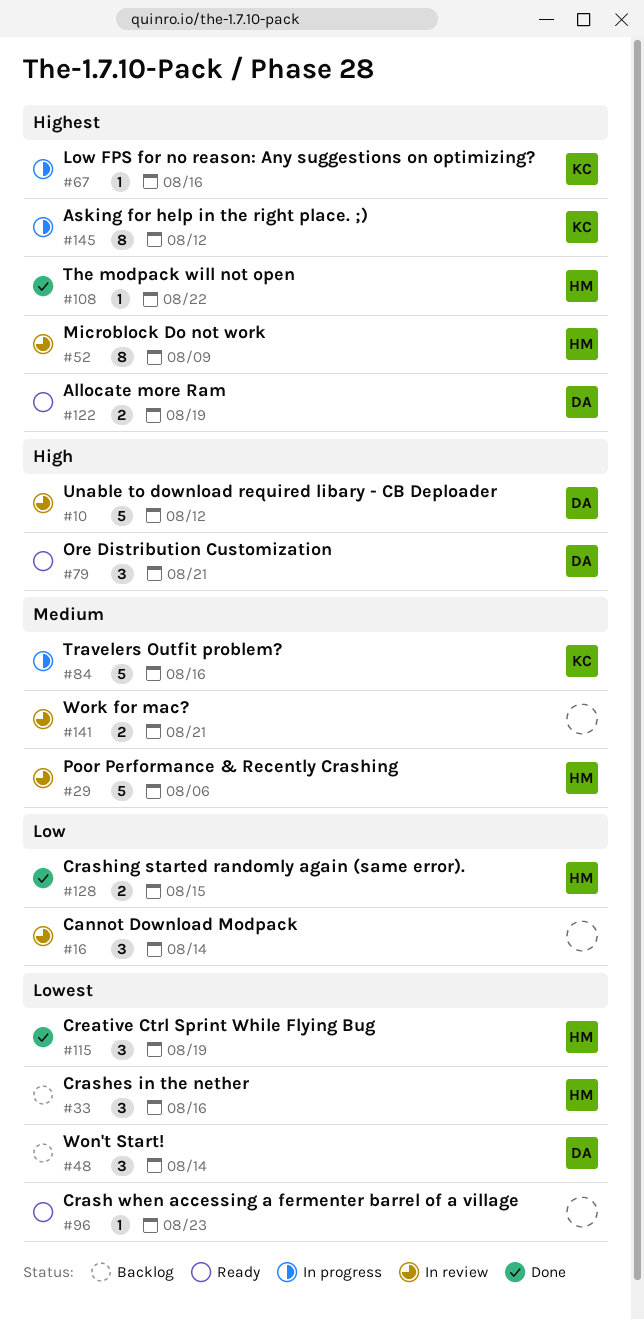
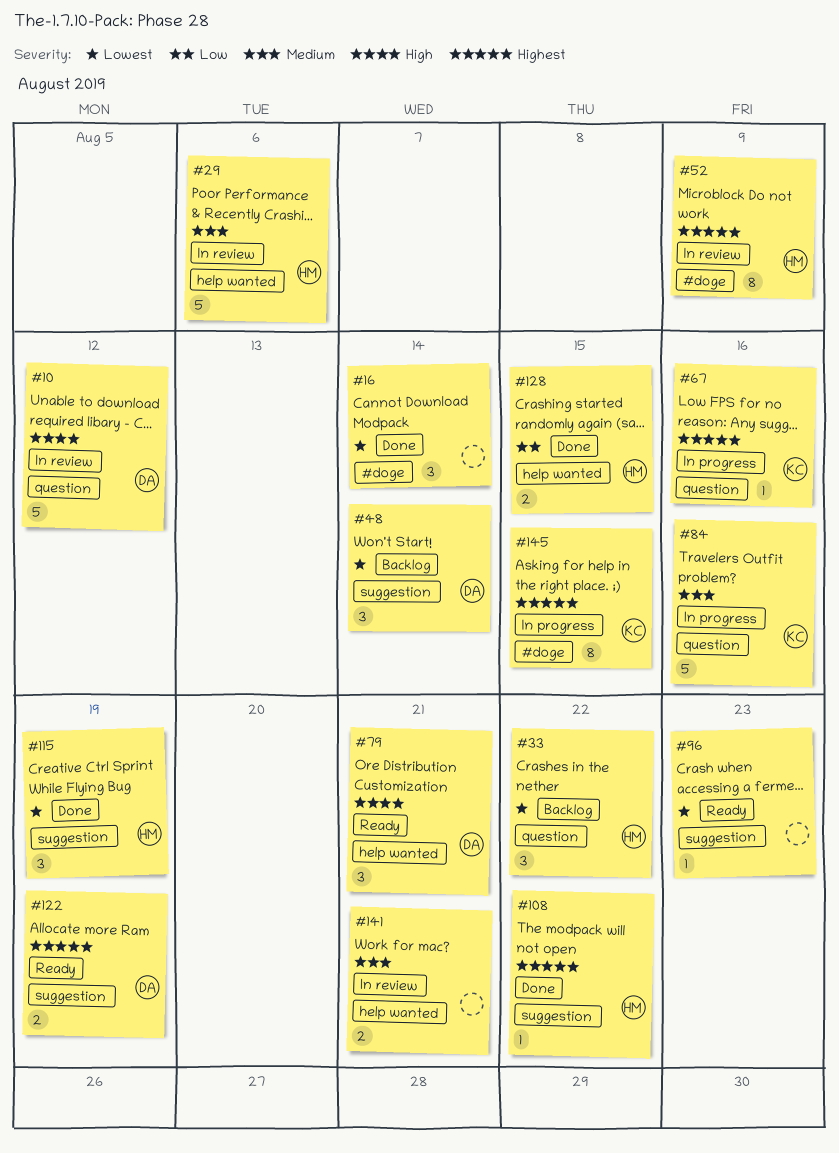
#16, status: In review -> Done
#16, priority: Low -> Lowest
#33, due: Aug 16 -> Aug 22
#145, due: Aug 12 -> Aug 15

